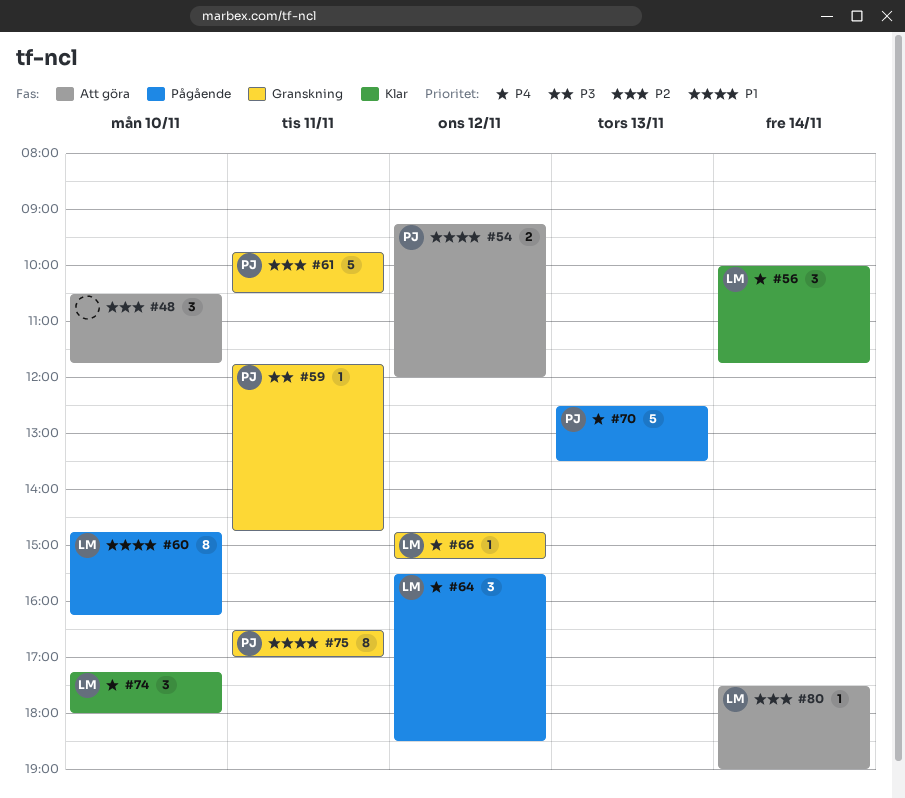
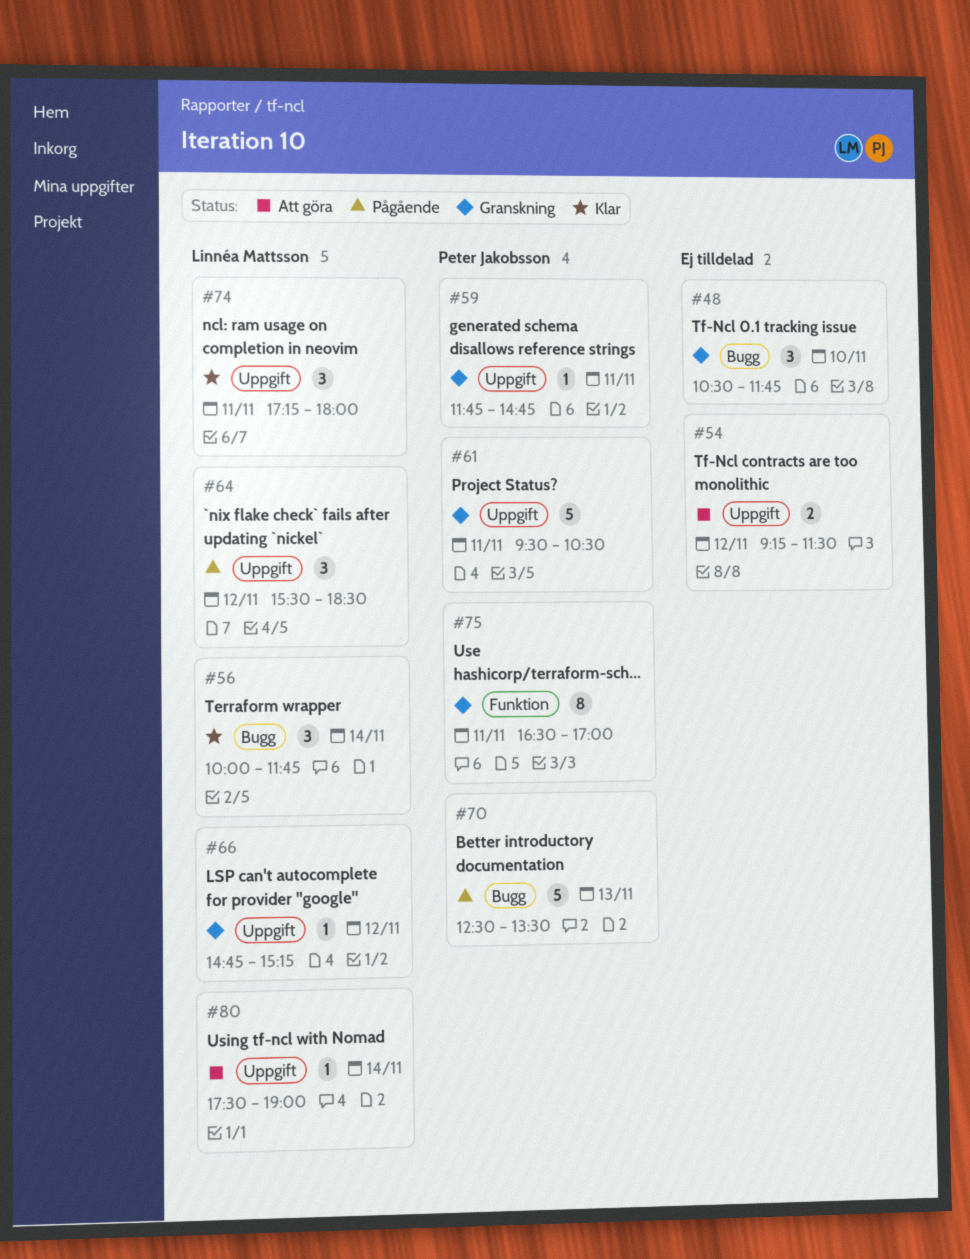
#48, status: Att göra -> Granskning
#54, owner: Peter Jakobsson -> none
#54, ends: 12:00 -> 11:30
#60: present -> none
#61, begins: 09:45 -> 09:30
#74, day: Nov 10 -> Nov 11

